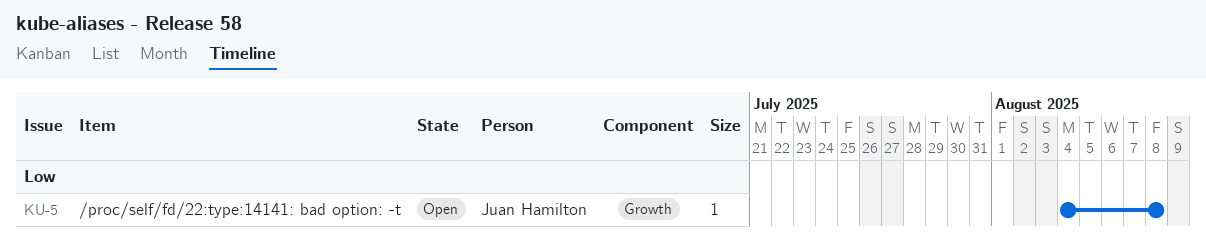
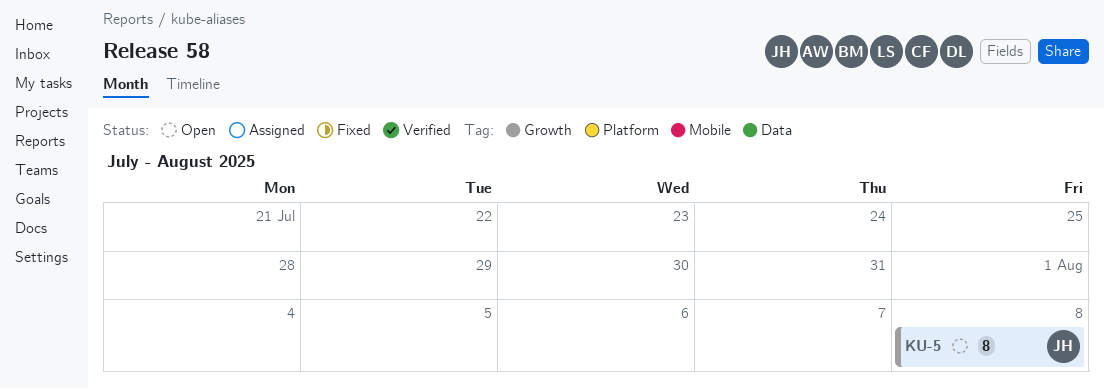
KU-5, estimate: 1 -> 8

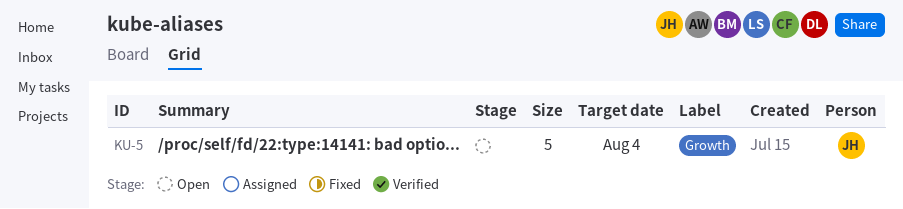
KU-5, estimate: 8 -> 5
KU-5, due: Aug 8 -> Aug 4

